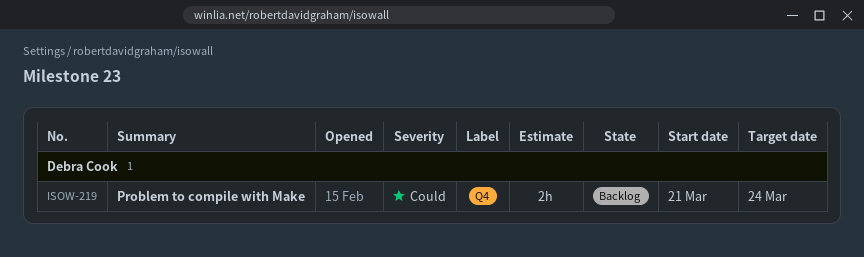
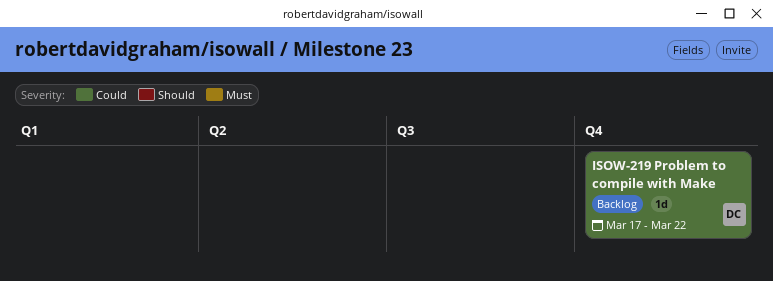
ISOW-219, estimate: 2h -> 1d
ISOW-219, start: Mar 21 -> Mar 17
ISOW-219, due: Mar 24 -> Mar 22

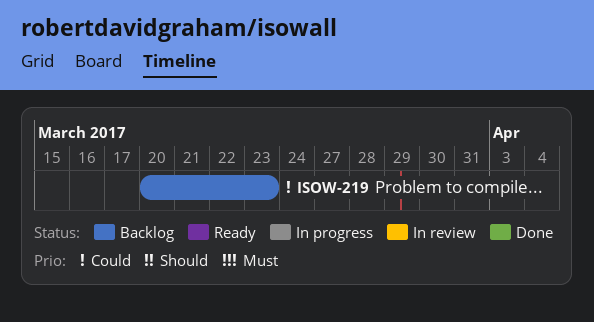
ISOW-219, start: Mar 17 -> Mar 20
ISOW-219, due: Mar 22 -> Mar 23

